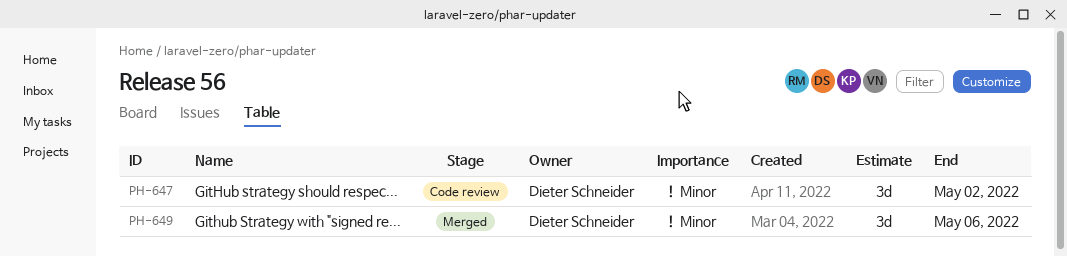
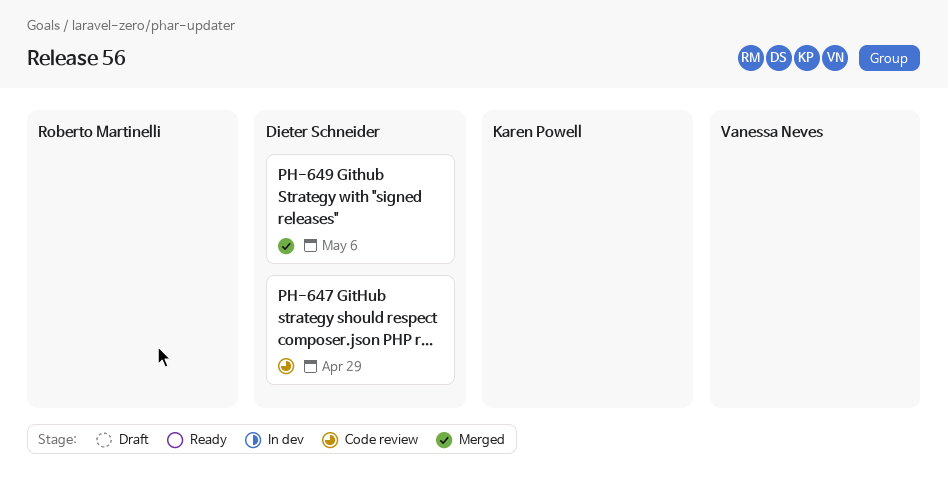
PH-647, due: May 2 -> Apr 29

